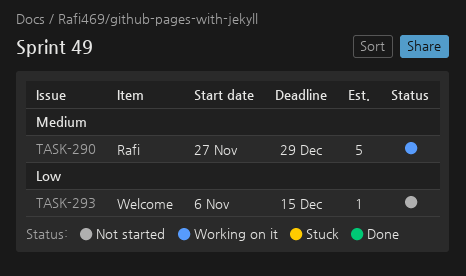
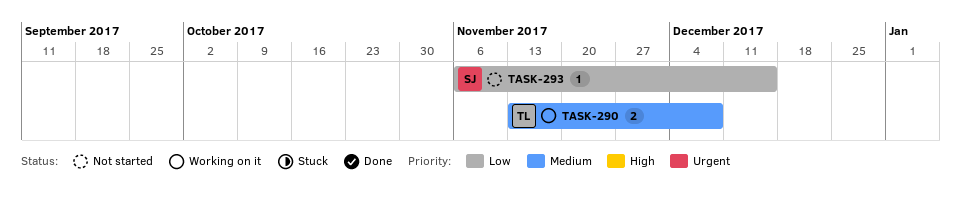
TASK-290, estimate: 5 -> 2
TASK-290, start: Nov 27 -> Nov 13
TASK-290, due: Dec 29 -> Dec 8

